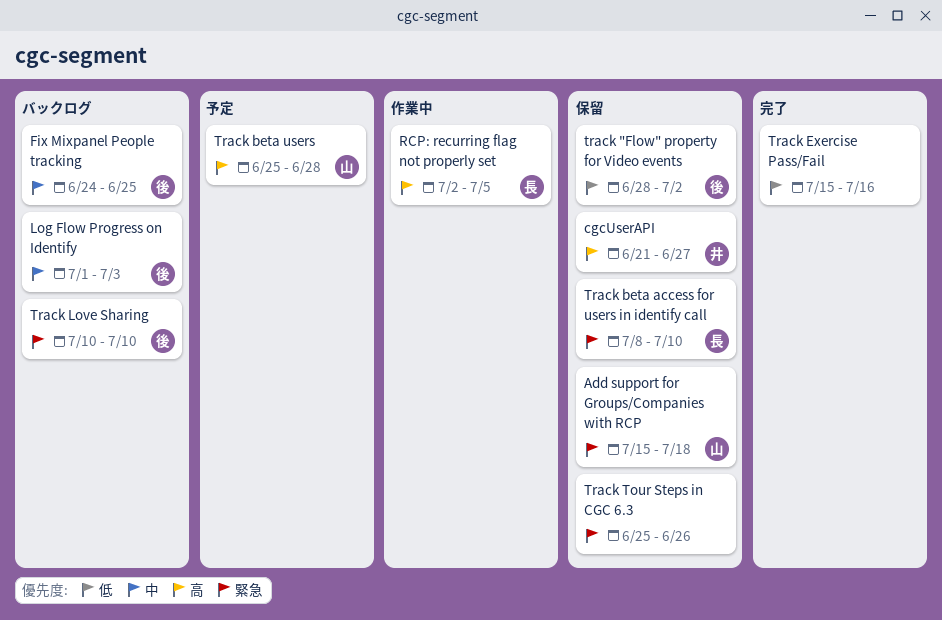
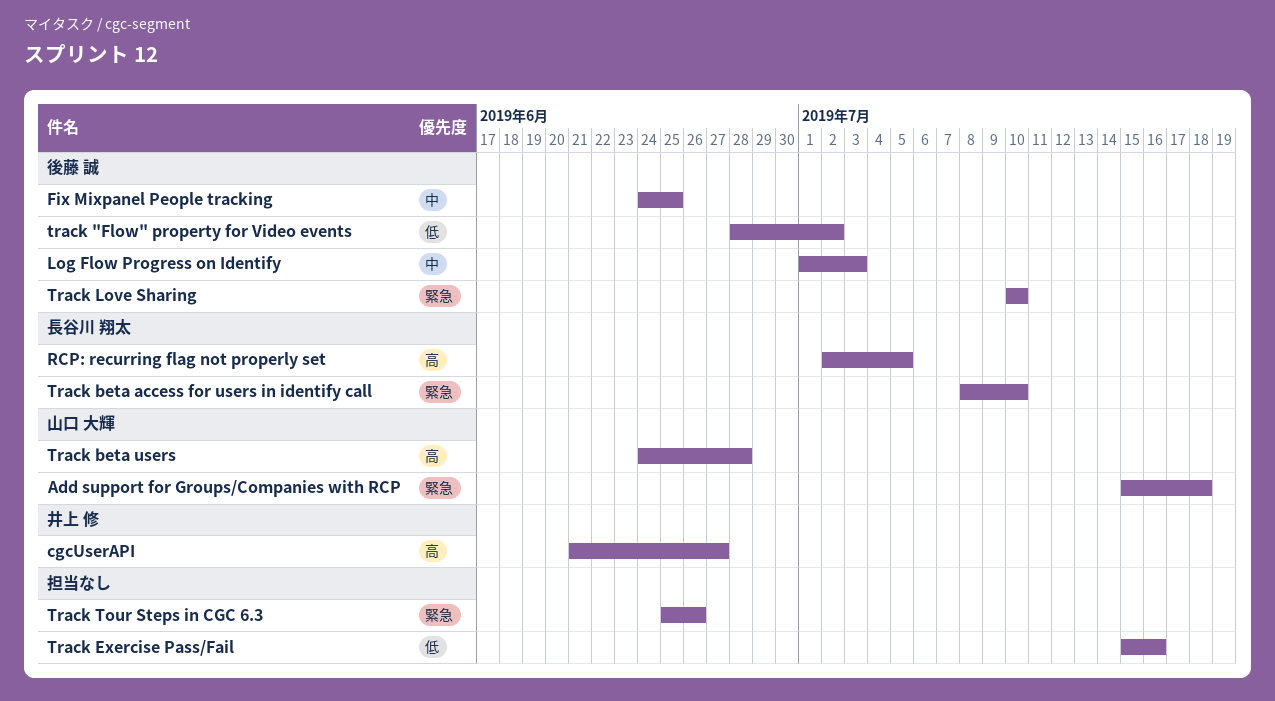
Track beta users, start: Jun 25 -> Jun 24

